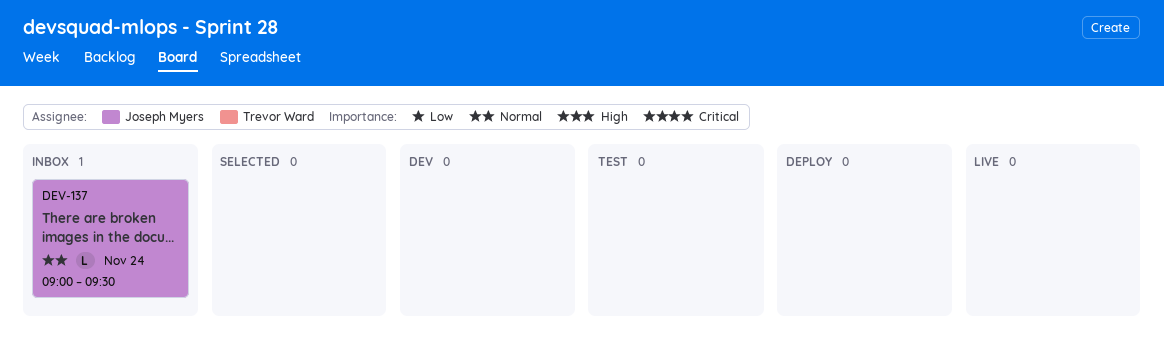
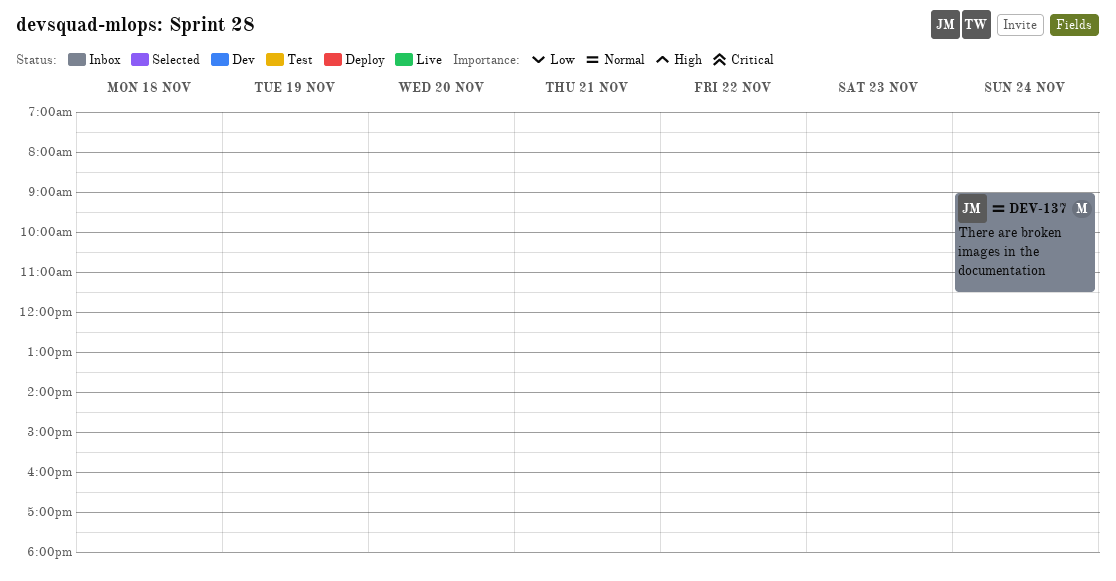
DEV-137, estimate: L -> M
DEV-137, ends: 09:30 -> 11:30

